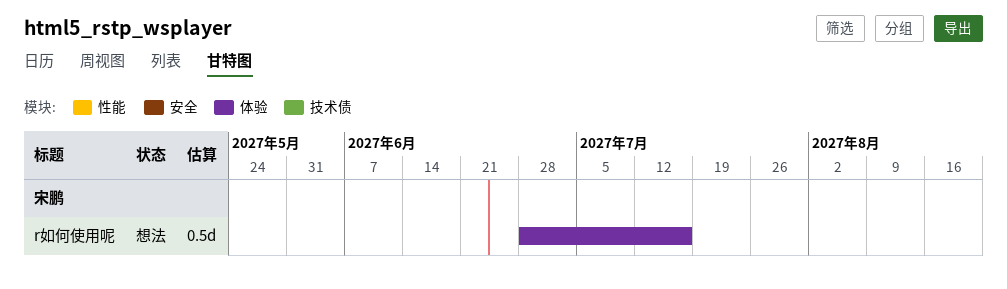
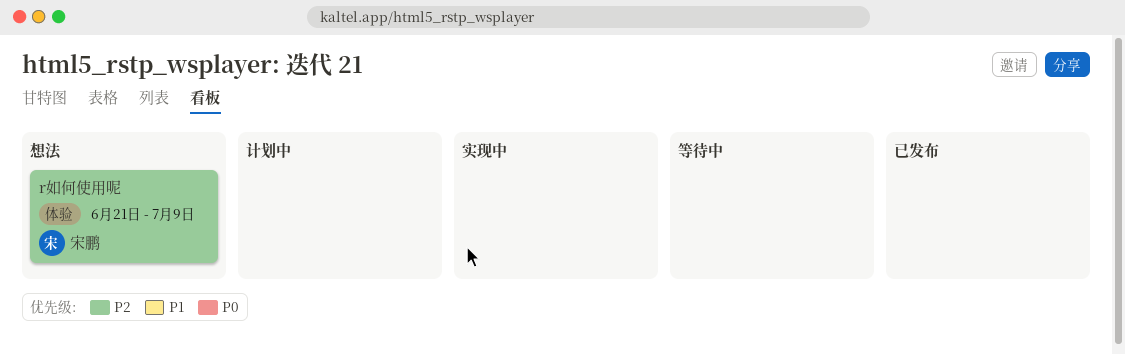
r如何使用呢, start: Jun 28 -> Jun 21
r如何使用呢, due: Jul 16 -> Jul 9

